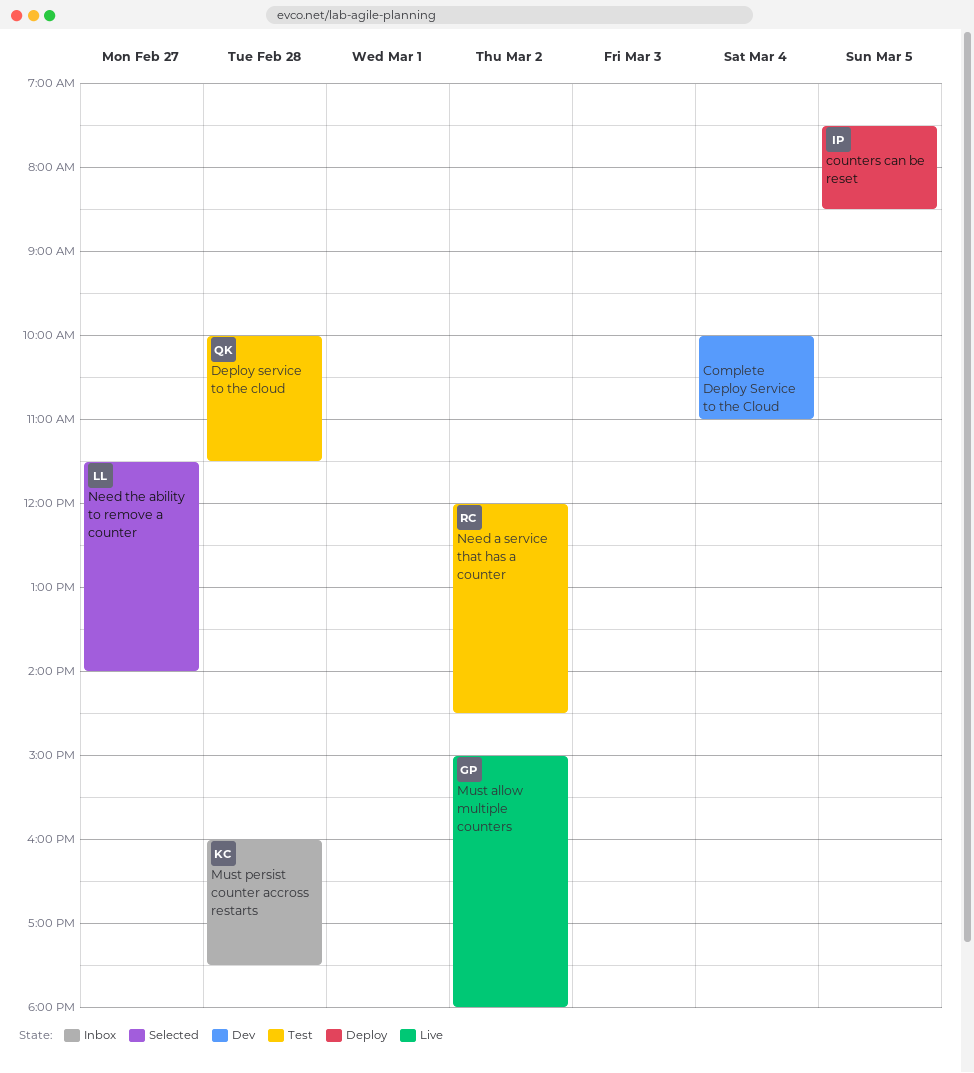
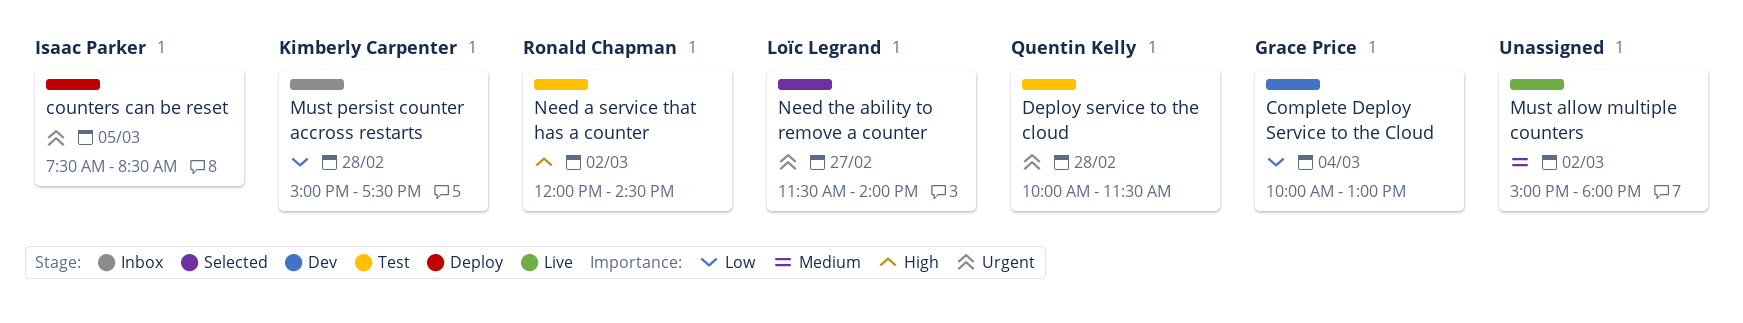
Complete Deploy Service to the Cloud, owner: none -> Grace Price
Complete Deploy Service to the Cloud, ends: 11:00 -> 13:00
Must allow multiple counters, owner: Grace Price -> none
Must persist counter accross restarts, begins: 16:00 -> 15:00

